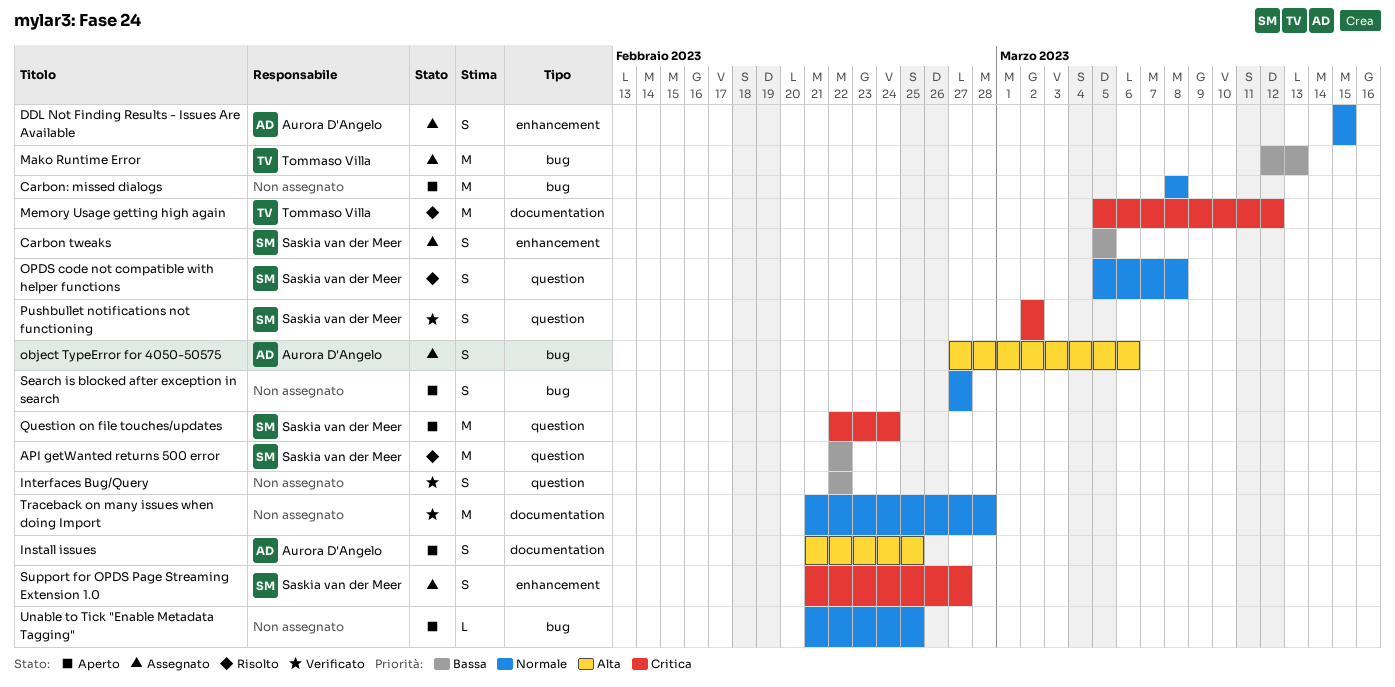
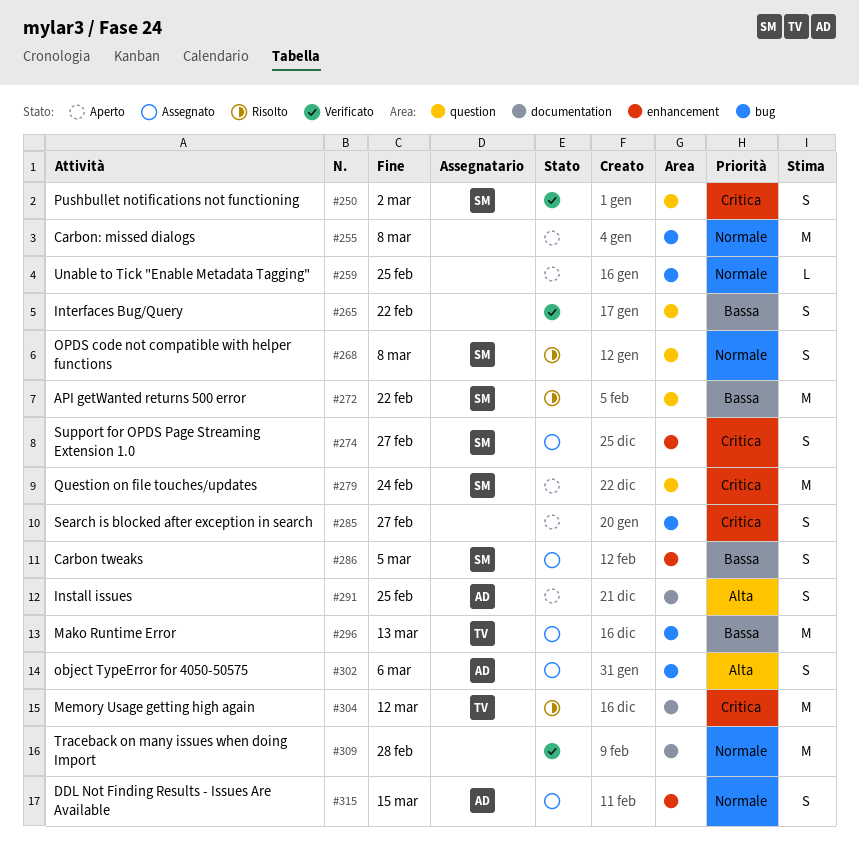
Search is blocked after exception in search, priority: Normale -> Critica

